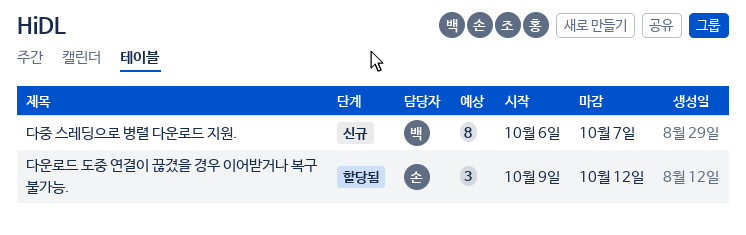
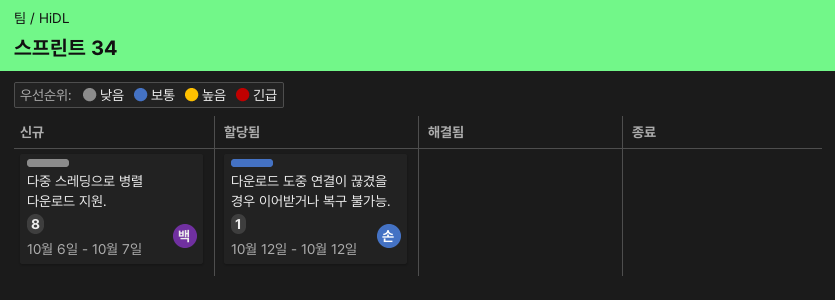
다운로드 도중 연결이 끊겼을 경우 이어받거나 복구 불가능., estimate: 3 -> 1
다운로드 도중 연결이 끊겼을 경우 이어받거나 복구 불가능., start: Oct 9 -> Oct 12

